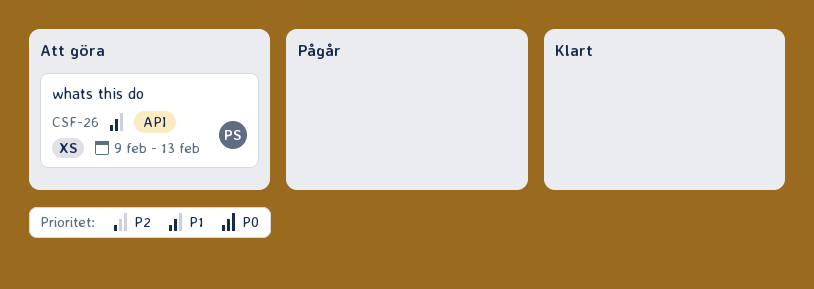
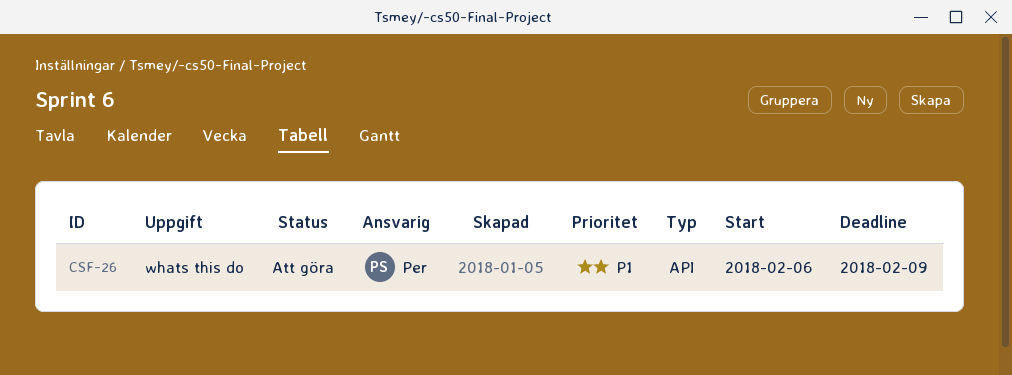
CSF-26, start: Feb 9 -> Feb 6
CSF-26, due: Feb 13 -> Feb 9

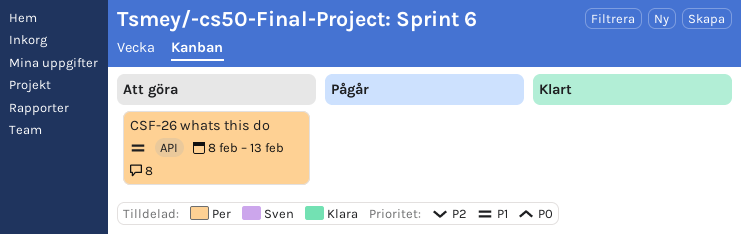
CSF-26, start: Feb 6 -> Feb 8
CSF-26, due: Feb 9 -> Feb 13

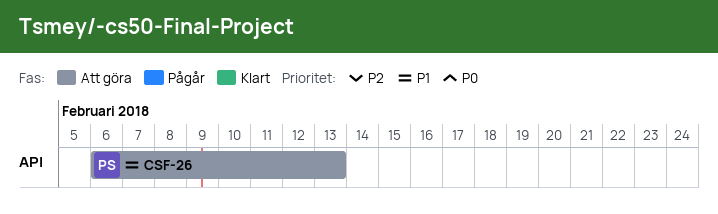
CSF-26, start: Feb 8 -> Feb 6

